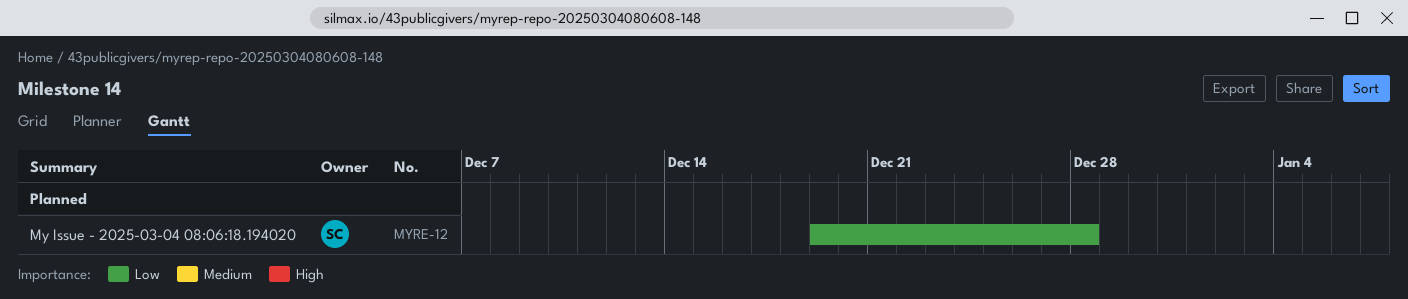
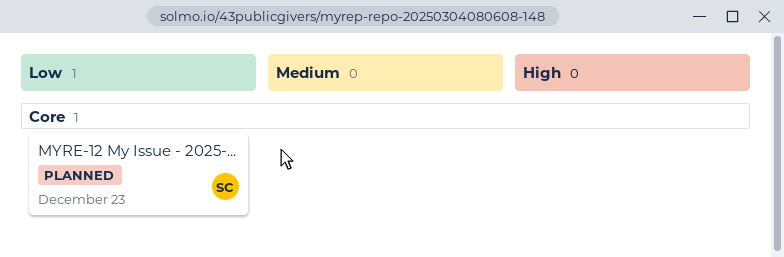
MYRE-12, due: Dec 28 -> Dec 23

